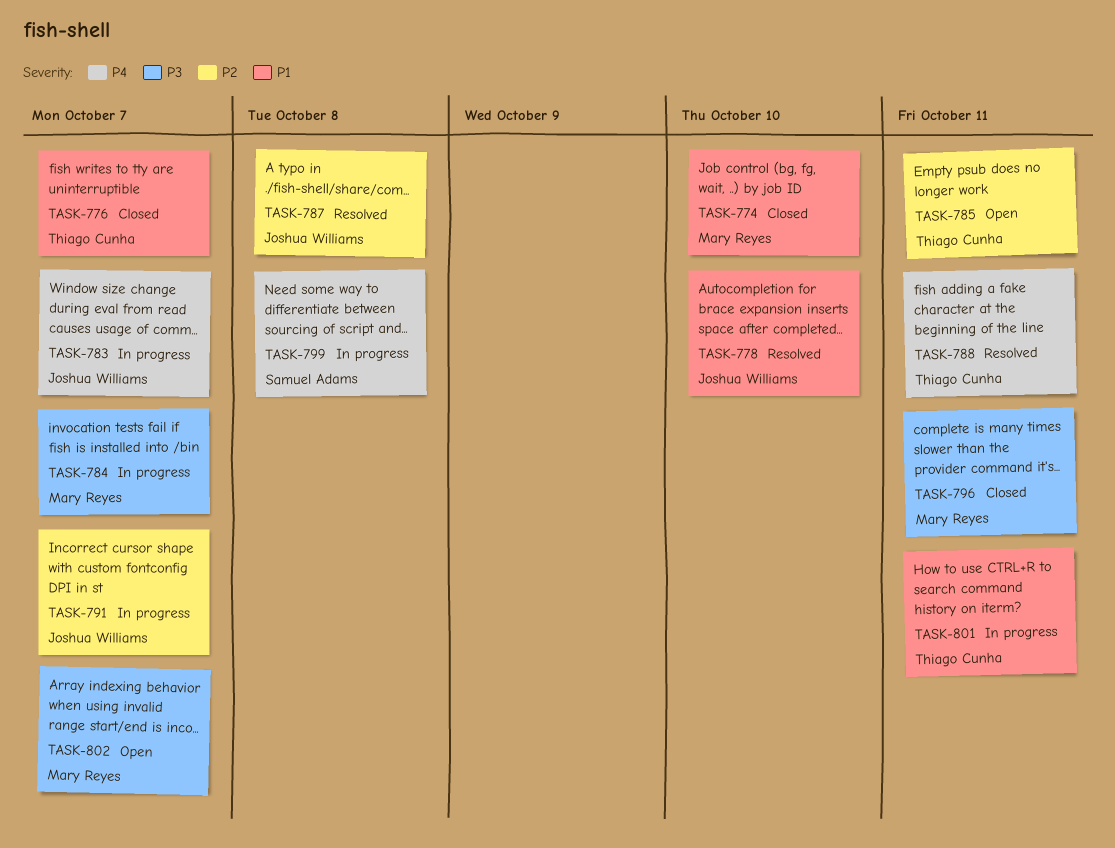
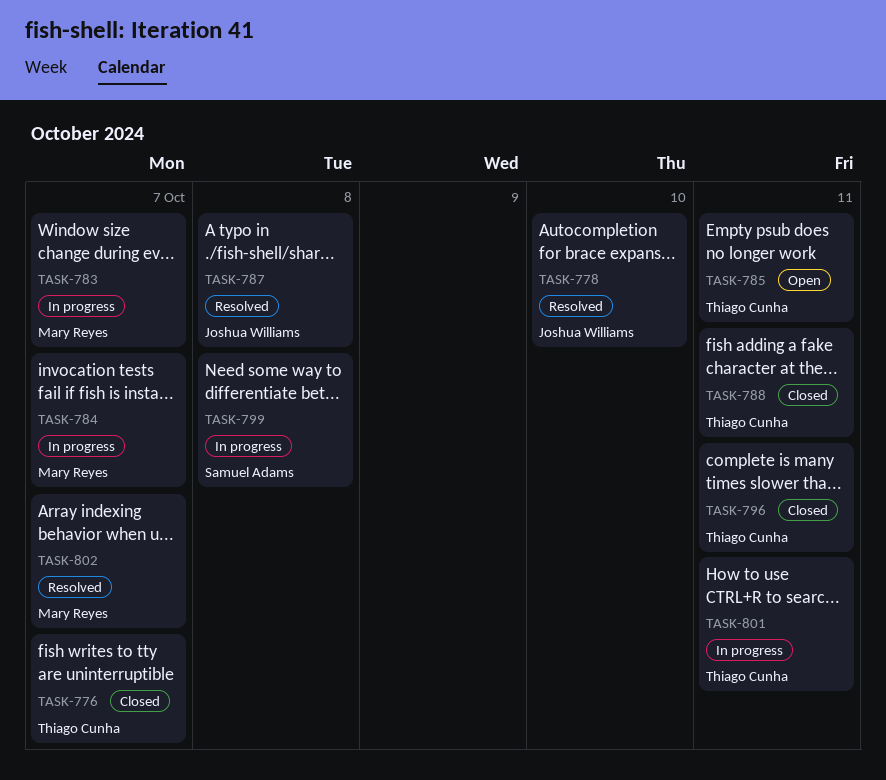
TASK-774: present -> none
TASK-783, owner: Joshua Williams -> Mary Reyes
TASK-788, status: Resolved -> Closed
TASK-791: present -> none
TASK-796, owner: Mary Reyes -> Thiago Cunha
TASK-802, status: Open -> Resolved

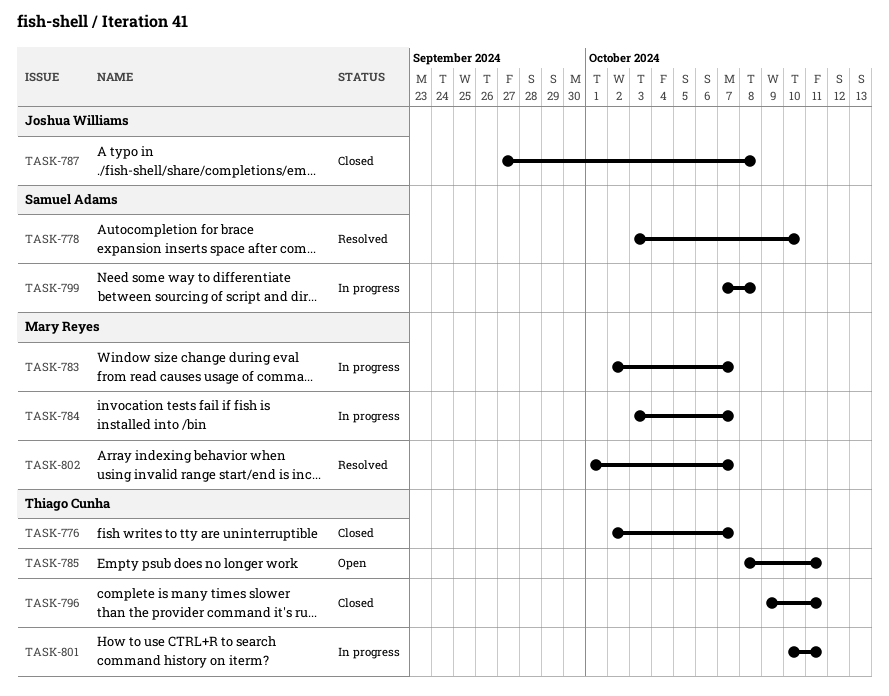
TASK-778, owner: Joshua Williams -> Samuel Adams
TASK-787, status: Resolved -> Closed
TASK-788: present -> none

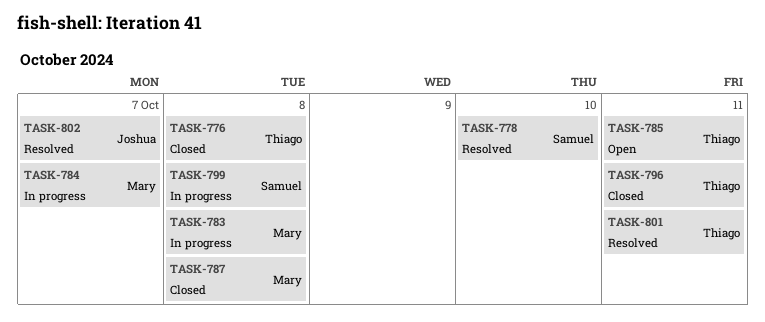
TASK-776, due: Oct 7 -> Oct 8
TASK-783, due: Oct 7 -> Oct 8
TASK-787, owner: Joshua Williams -> Mary Reyes
TASK-801, status: In progress -> Resolved
TASK-802, owner: Mary Reyes -> Joshua Williams

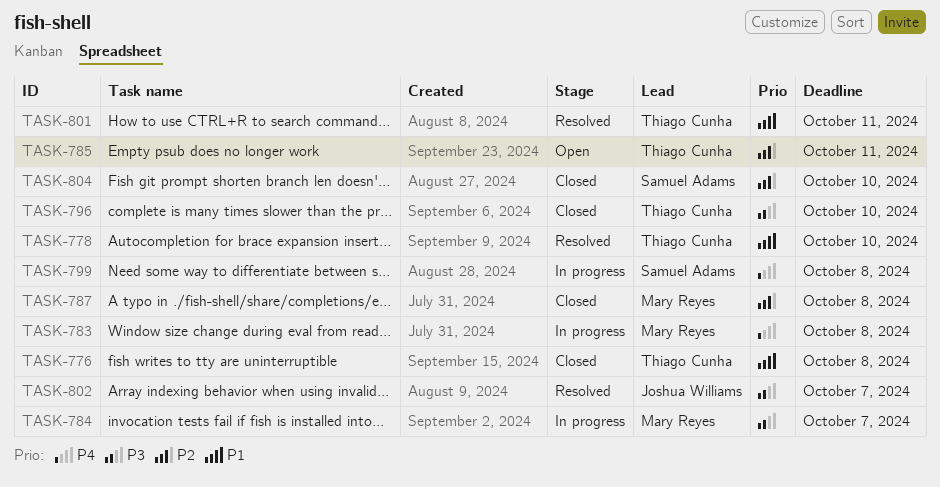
TASK-778, owner: Samuel Adams -> Thiago Cunha
TASK-796, due: Oct 11 -> Oct 10
TASK-804: none -> present

